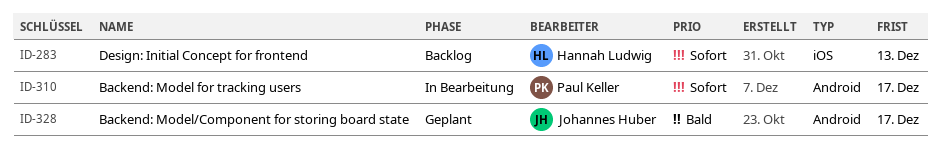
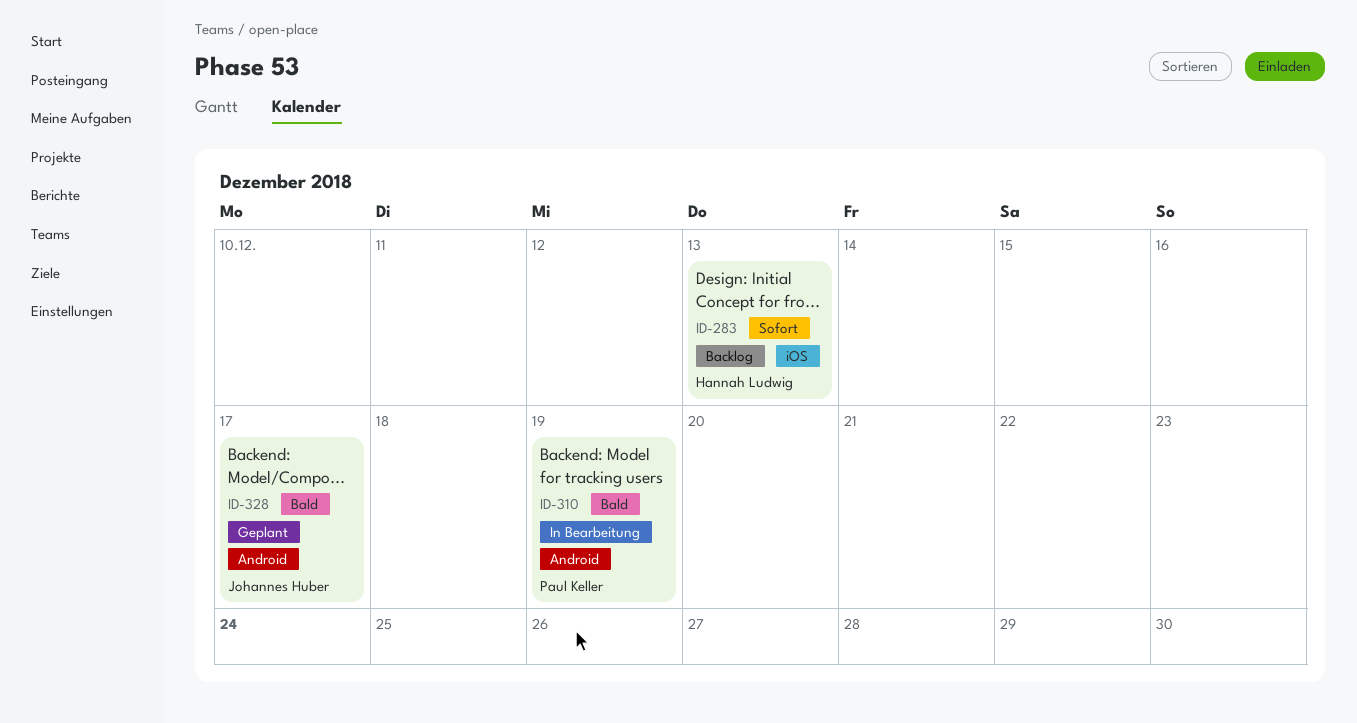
ID-310, priority: Sofort -> Bald
ID-310, due: Dec 17 -> Dec 19

